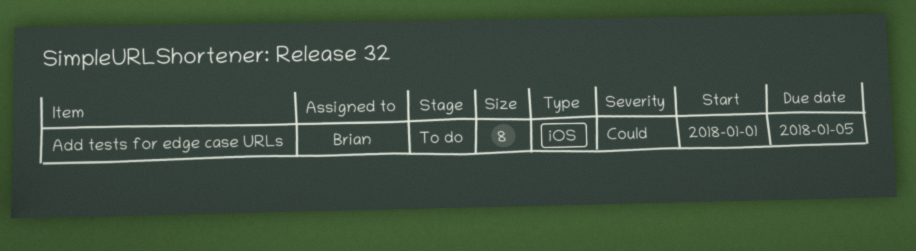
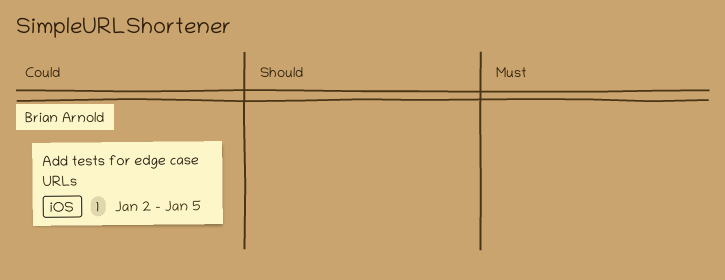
Add tests for edge case URLs, estimate: 8 -> 1
Add tests for edge case URLs, start: Jan 1 -> Jan 2

